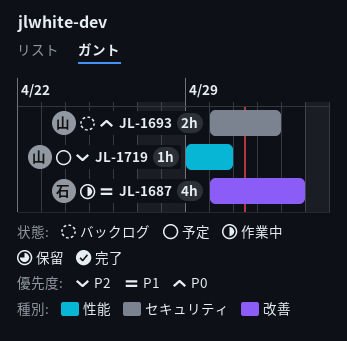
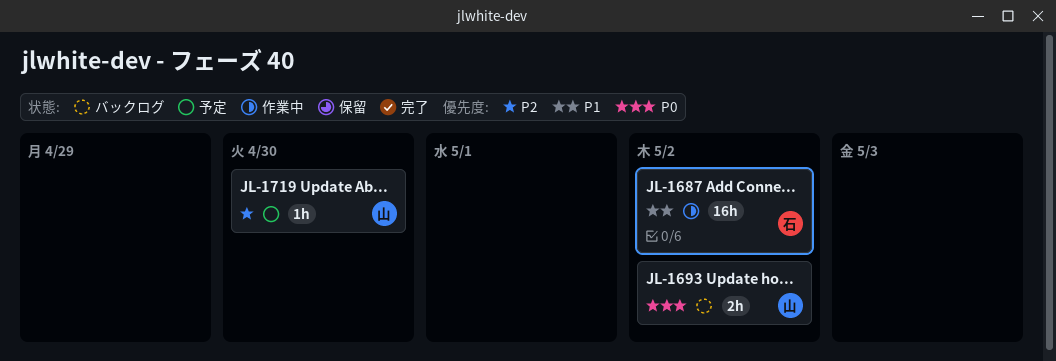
JL-1687, estimate: 4h -> 16h
JL-1687, due: May 3 -> May 2

